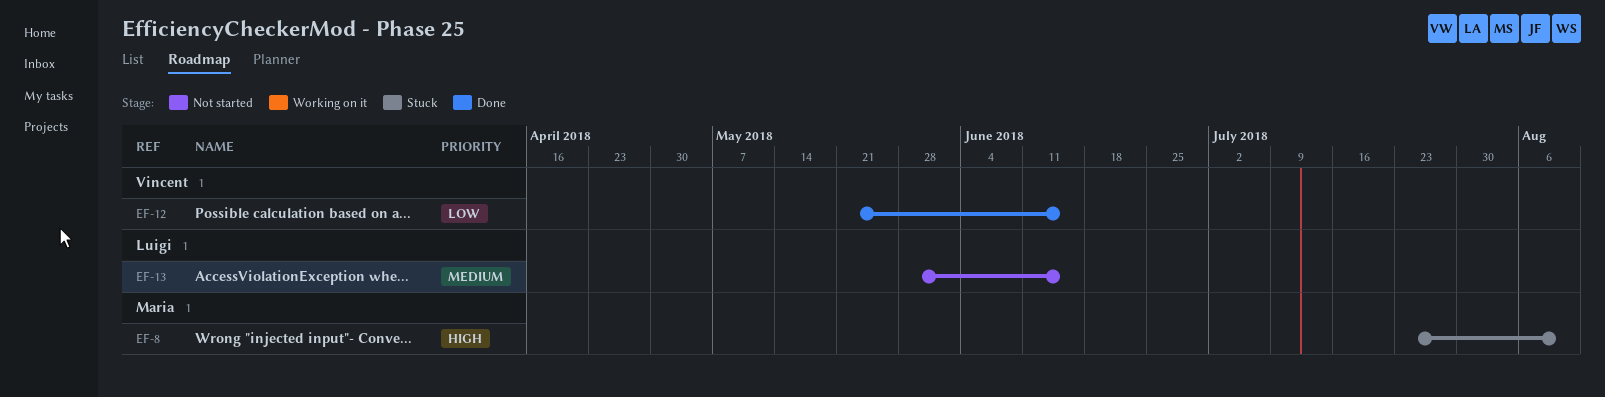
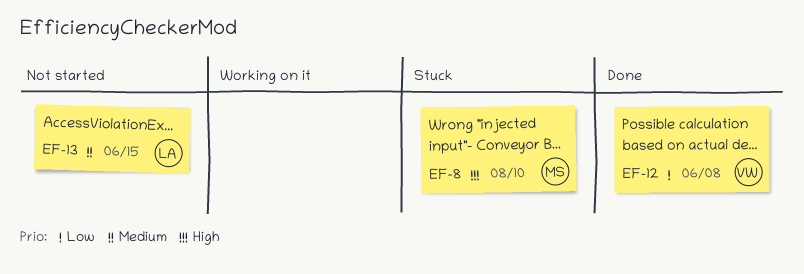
EF-12, due: Jun 15 -> Jun 8

